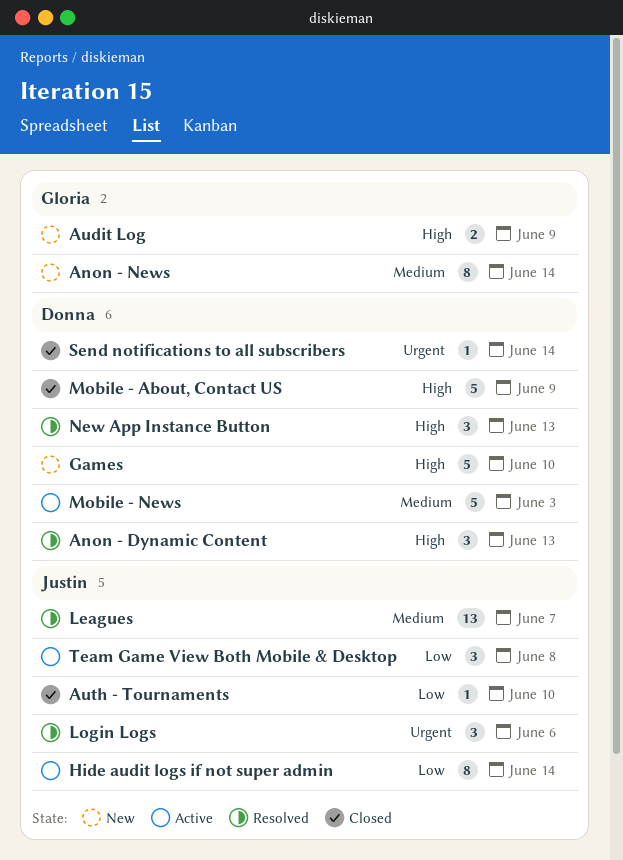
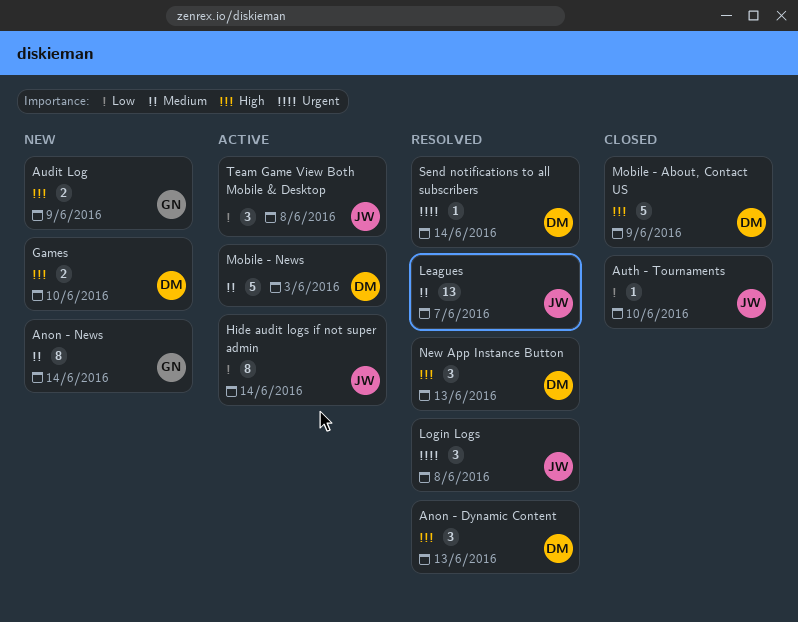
Games, estimate: 5 -> 2
Login Logs, due: Jun 6 -> Jun 8
Send notifications to all subscribers, status: Closed -> Resolved

